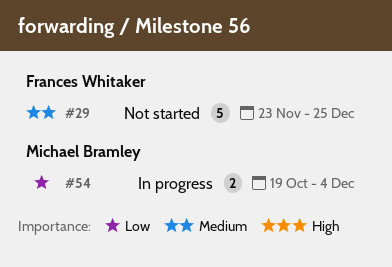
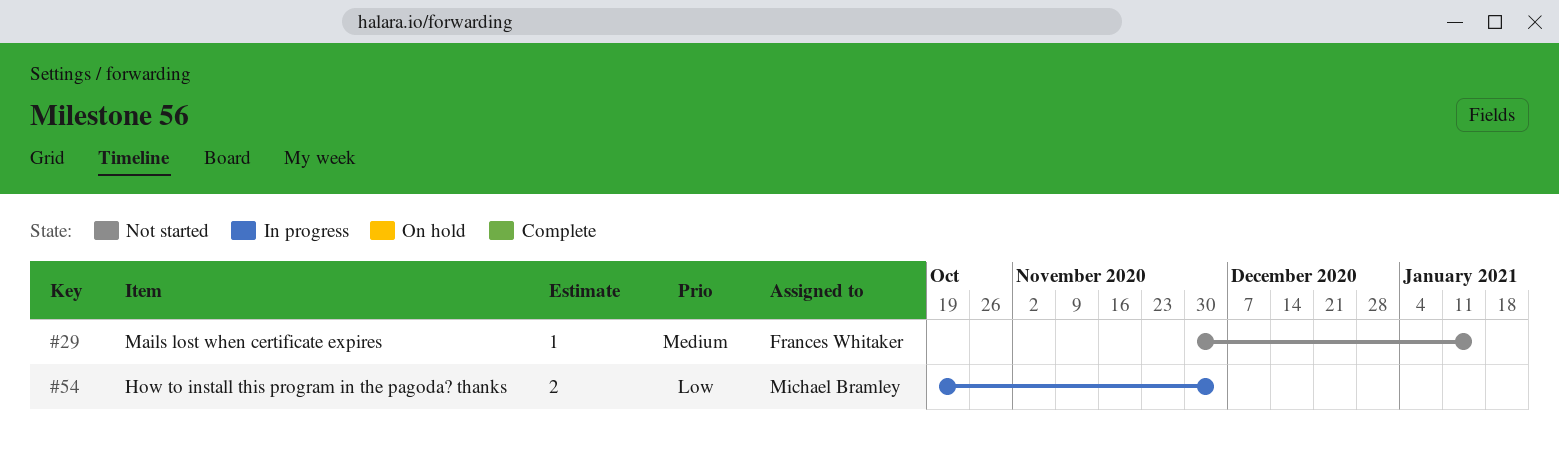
#29, estimate: 5 -> 1
#29, start: Nov 23 -> Nov 30
#29, due: Dec 25 -> Jan 15

